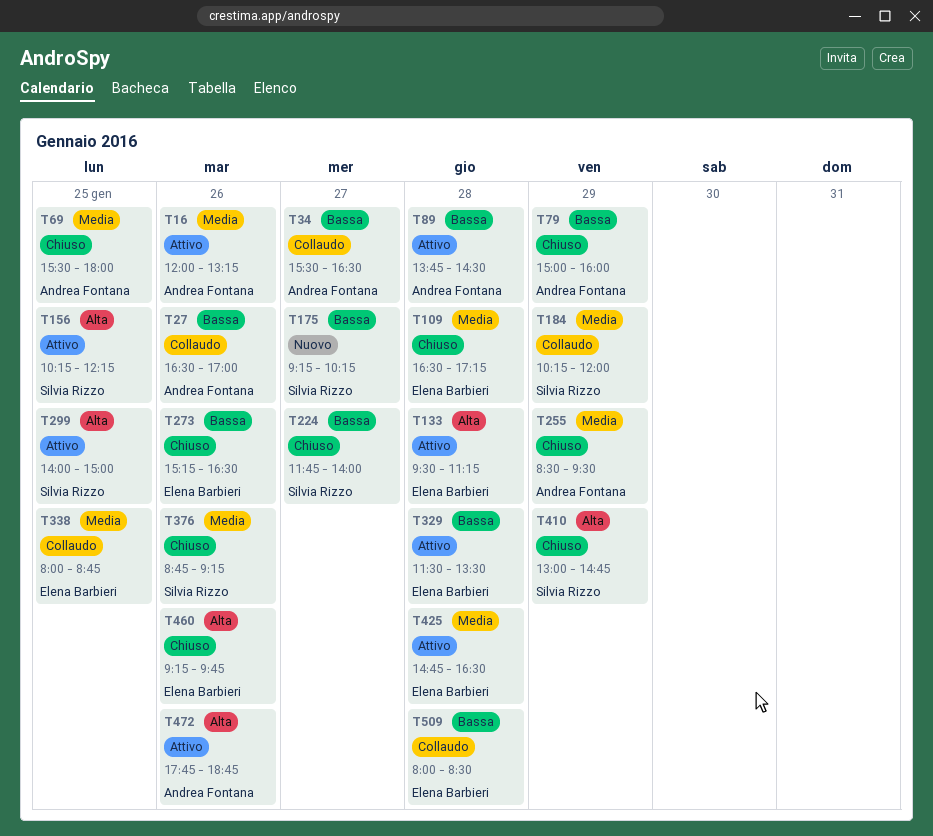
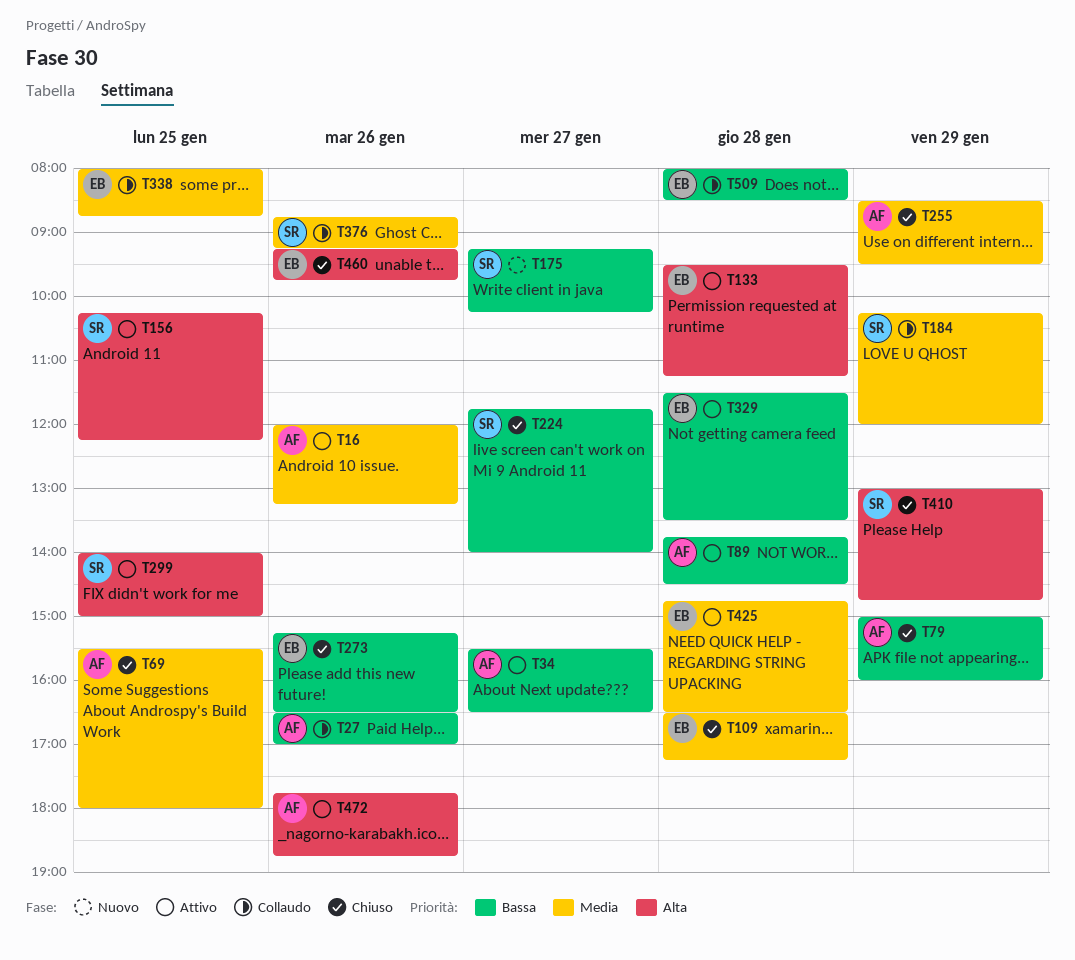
T34, status: Collaudo -> Attivo
T376, status: Chiuso -> Collaudo

